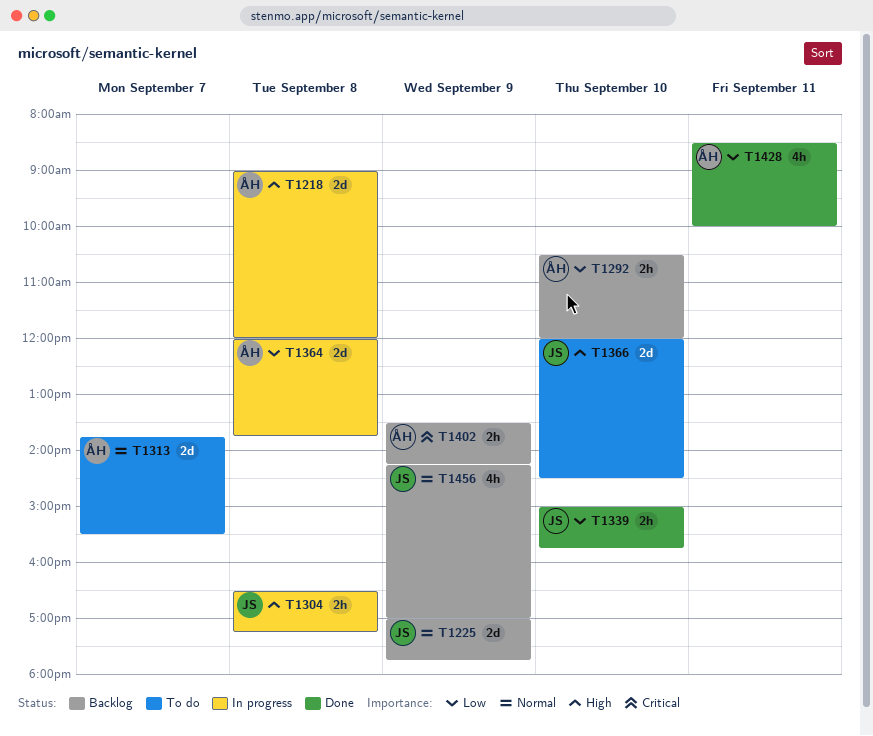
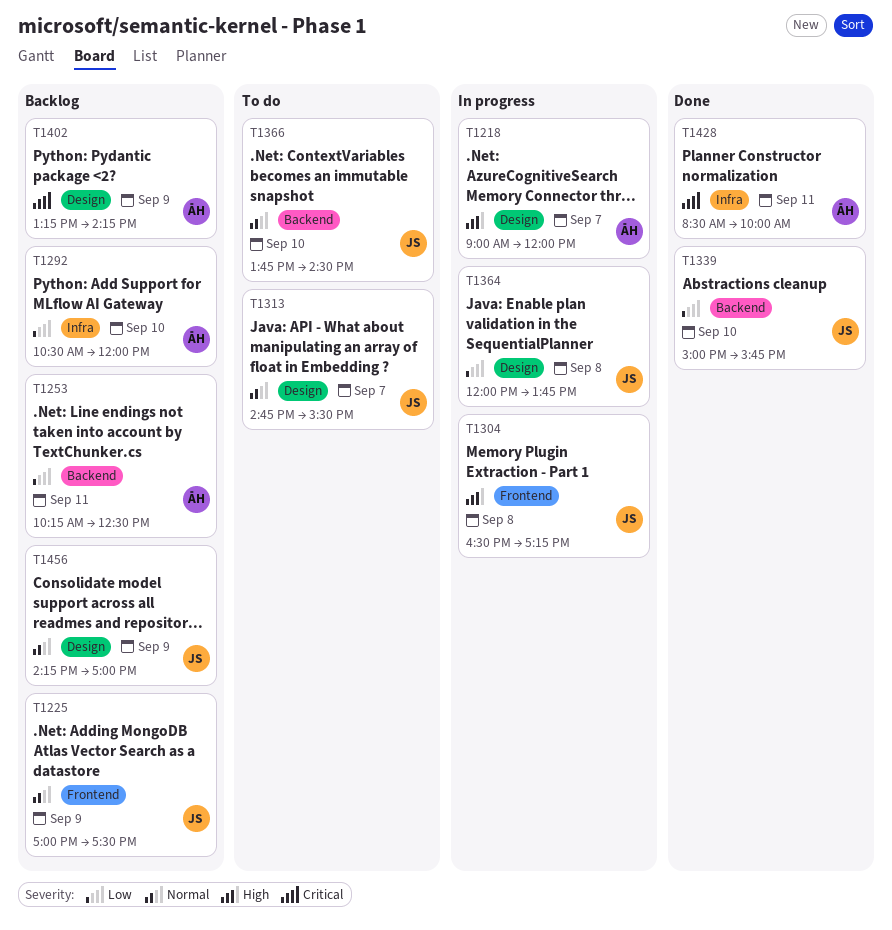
T1218, day: Sep 8 -> Sep 7
T1225, ends: 17:45 -> 17:30
T1253: none -> present
T1313, owner: ÅH -> JS
T1313, begins: 13:45 -> 14:45
T1364, owner: ÅH -> JS
T1366, priority: High -> Normal
T1366, begins: 12:00 -> 13:45
T1402, begins: 13:30 -> 13:15
T1428, priority: Low -> Critical

